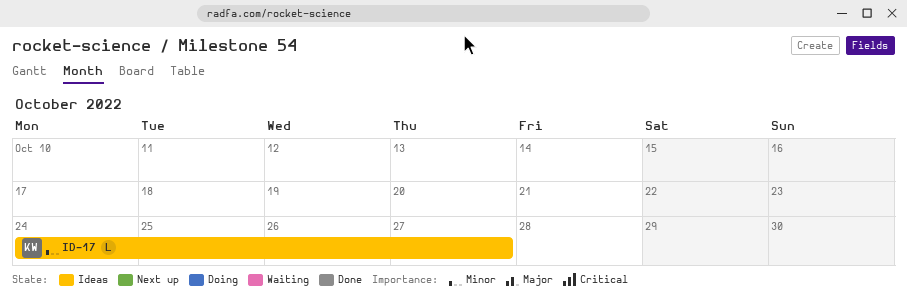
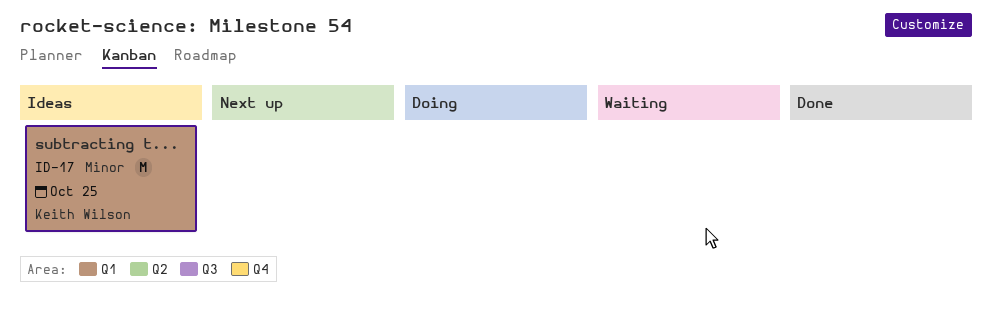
ID-17, estimate: L -> M
ID-17, due: Oct 27 -> Oct 25

